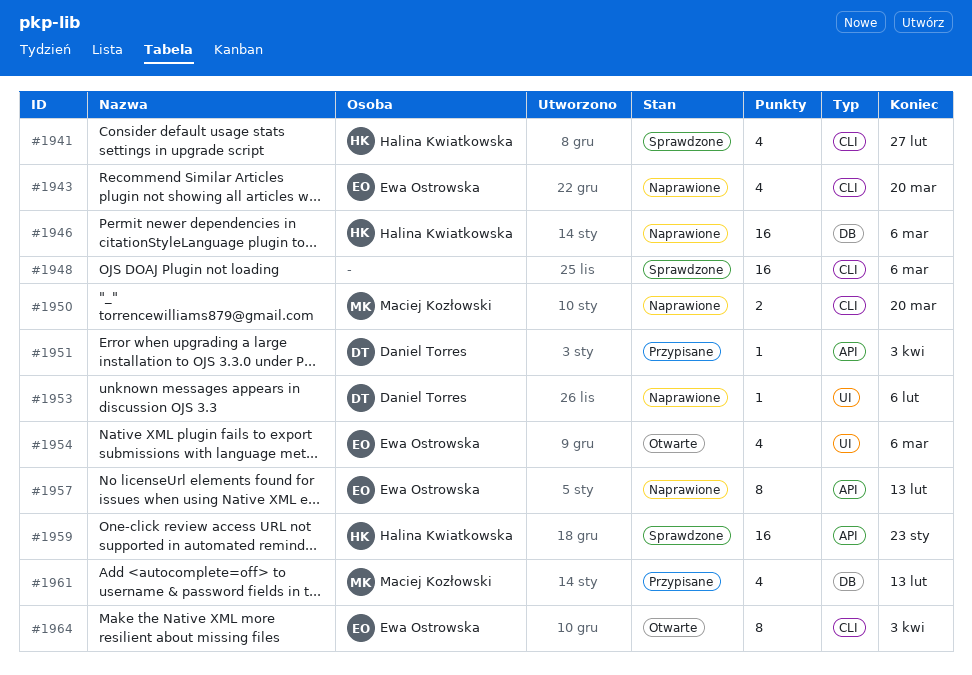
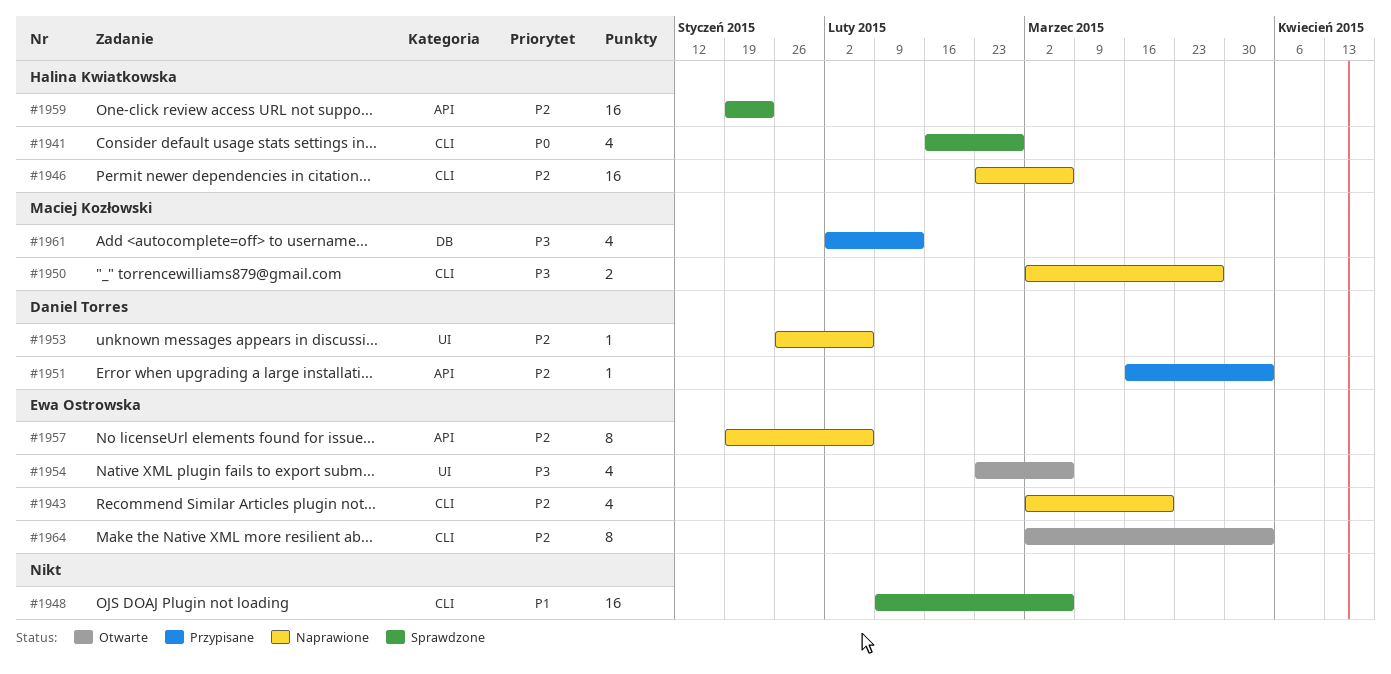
#1946, label: DB -> CLI
#1950, due: Mar 20 -> Mar 27
#1957, due: Feb 13 -> Feb 6

